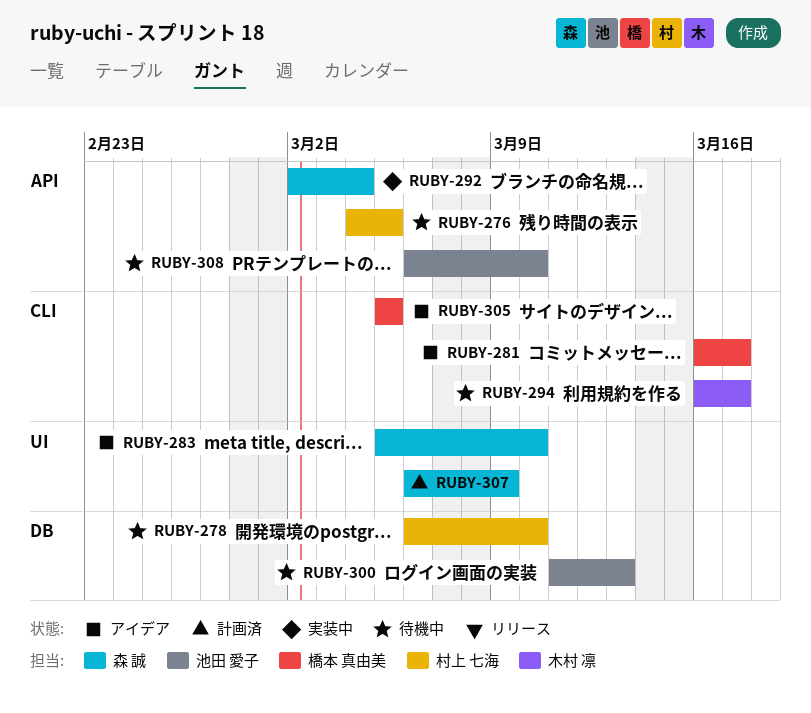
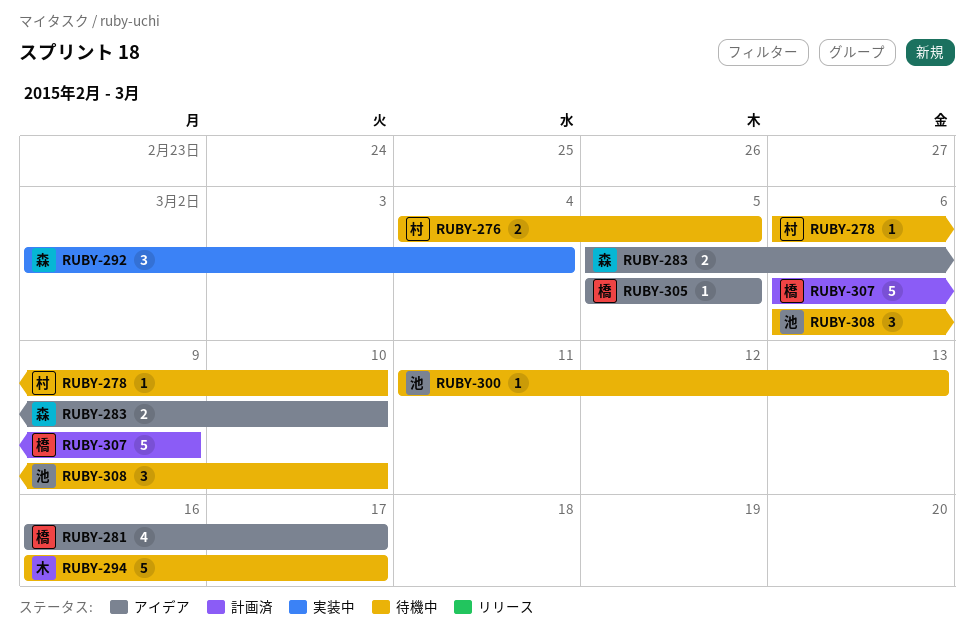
RUBY-307, owner: 森 誠 -> 橋本 真由美

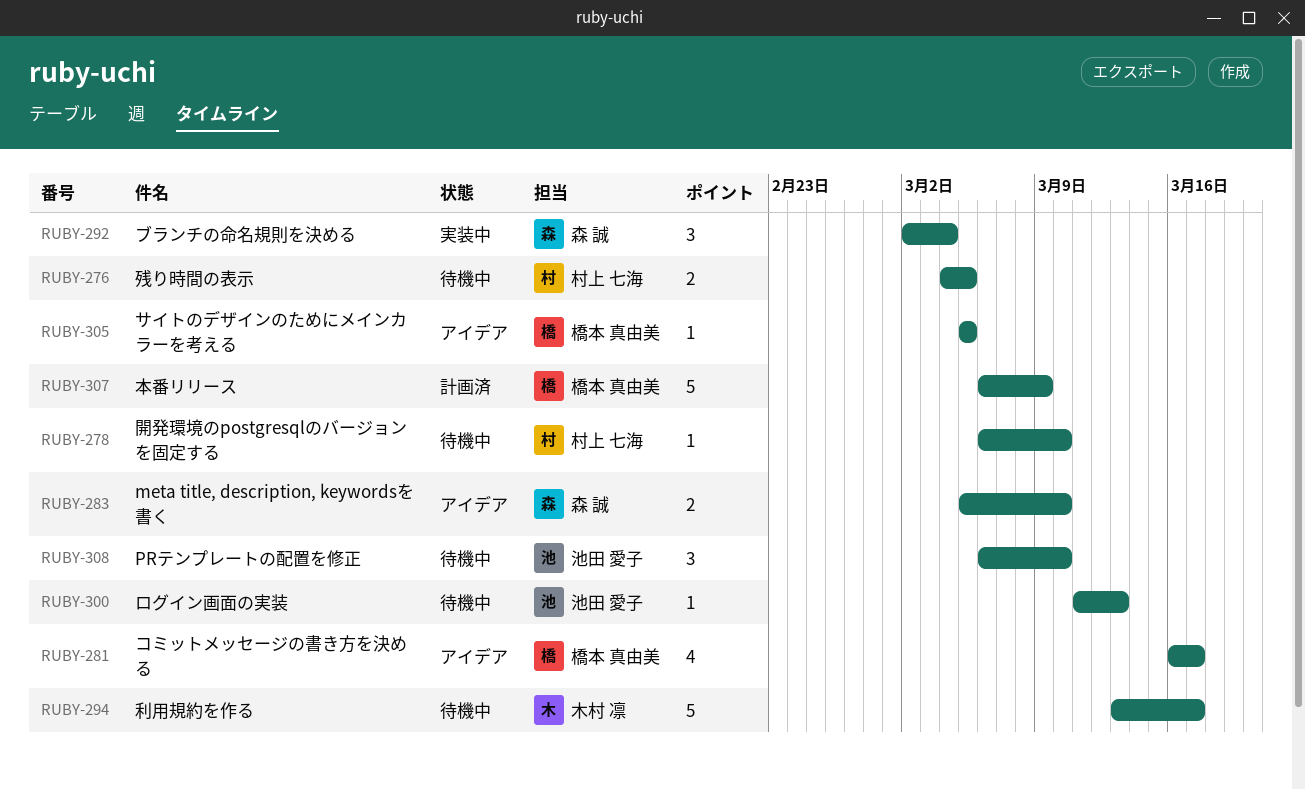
RUBY-294, start: Mar 16 -> Mar 13

